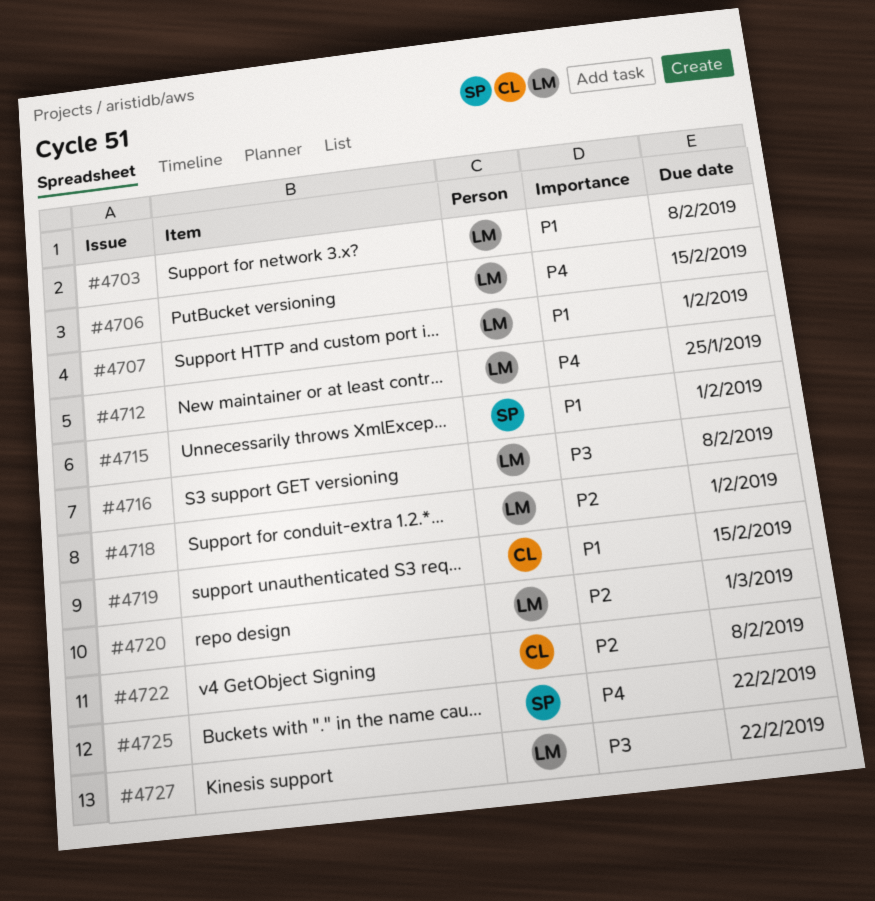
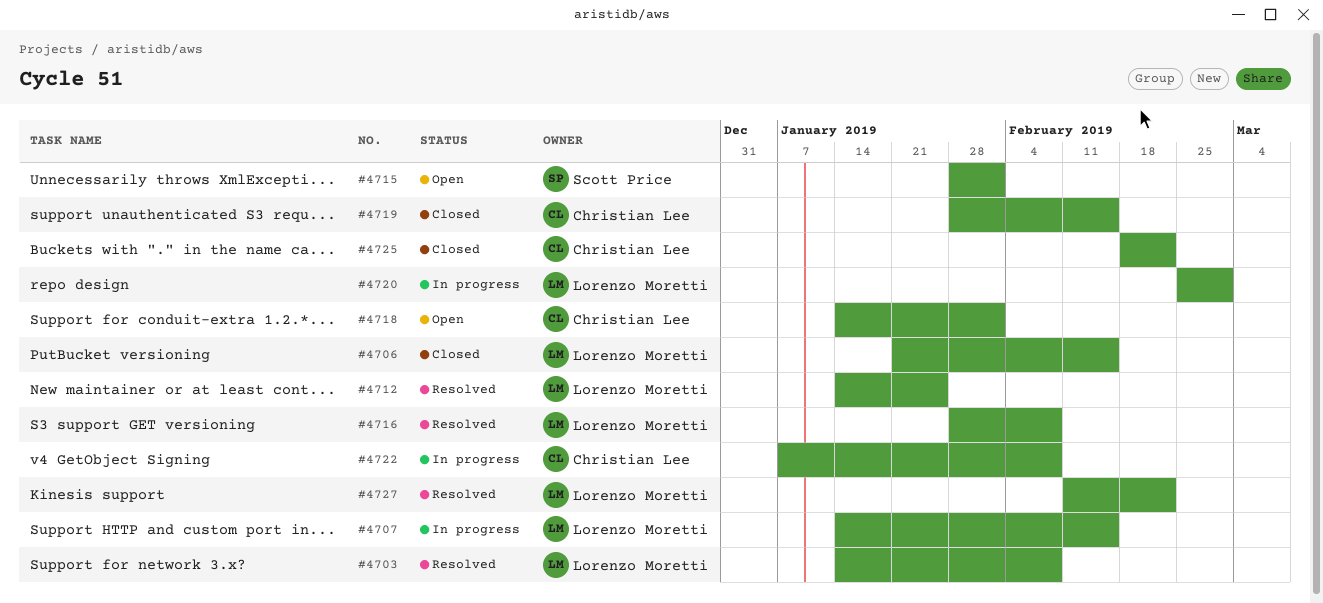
#4707, due: Feb 1 -> Feb 15
#4718, owner: Lorenzo Moretti -> Christian Lee
#4725, owner: Scott Price -> Christian Lee

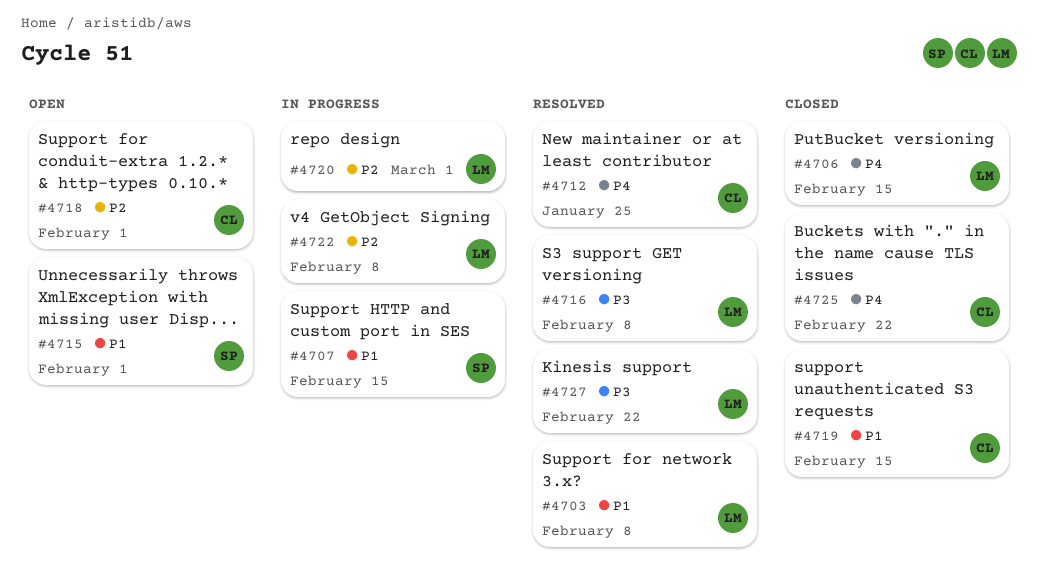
#4707, owner: Lorenzo Moretti -> Scott Price
#4712, owner: Lorenzo Moretti -> Christian Lee
#4722, owner: Christian Lee -> Lorenzo Moretti

